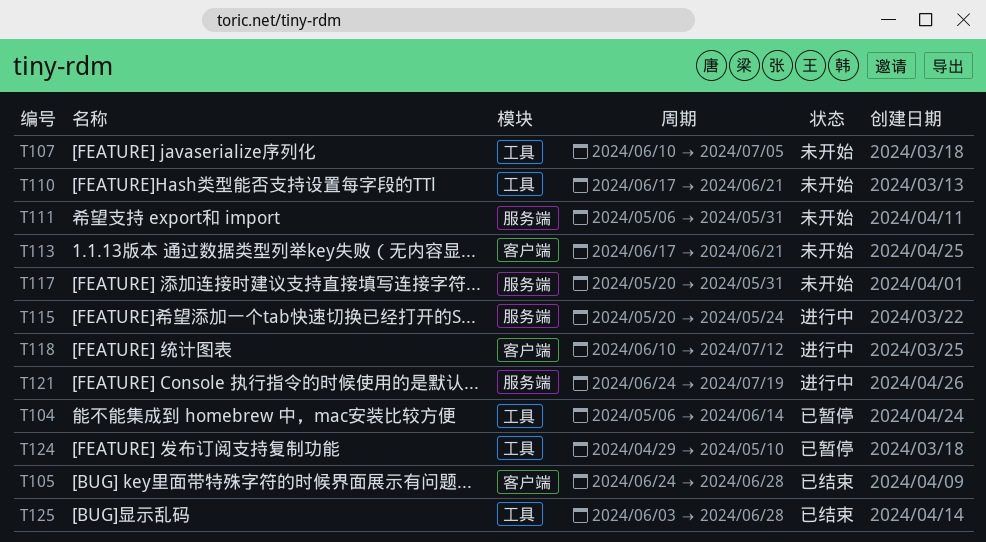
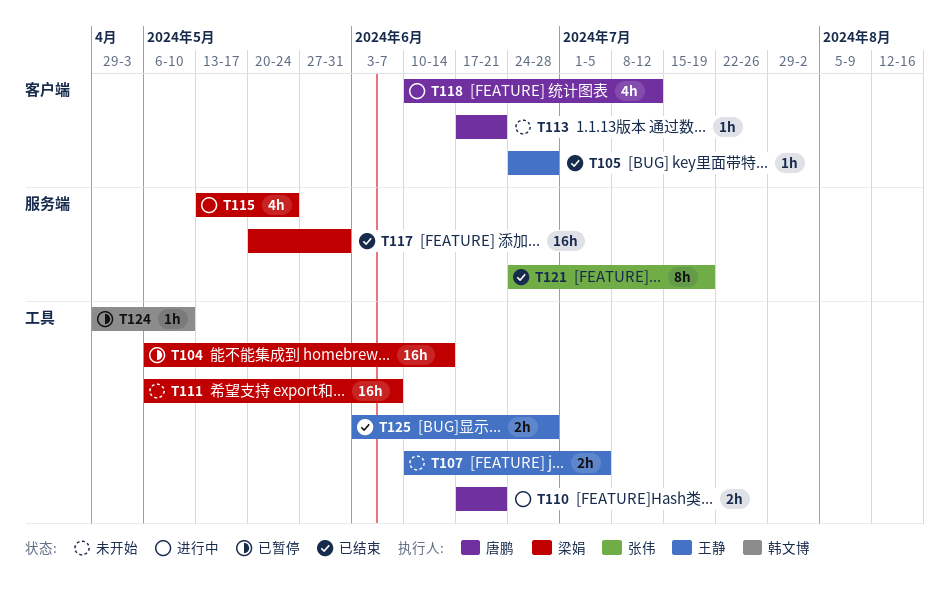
T110, status: 未开始 -> 进行中
T111, label: 服务端 -> 工具
T111, due: May 31 -> Jun 7
T115, start: May 20 -> May 13
T117, status: 未开始 -> 已结束
T121, status: 进行中 -> 已结束

